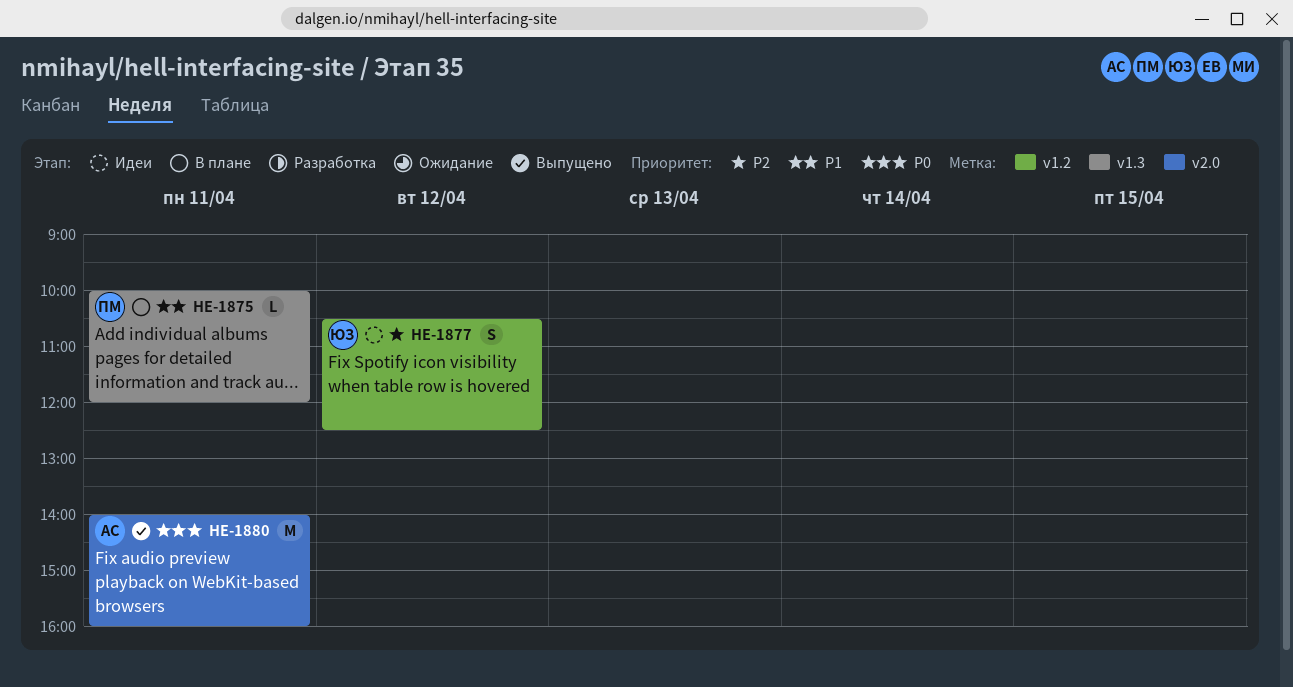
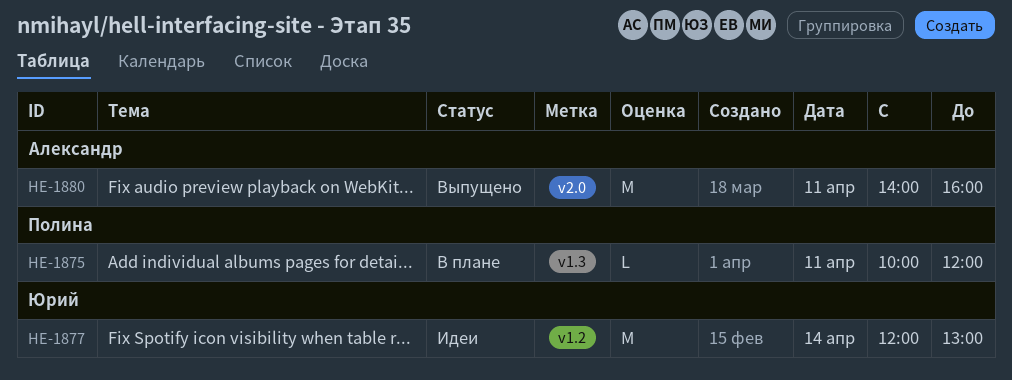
HE-1877, estimate: S -> M
HE-1877, day: Apr 12 -> Apr 14
HE-1877, begins: 10:30 -> 12:00
HE-1877, ends: 12:30 -> 13:00

